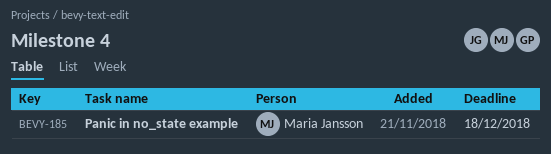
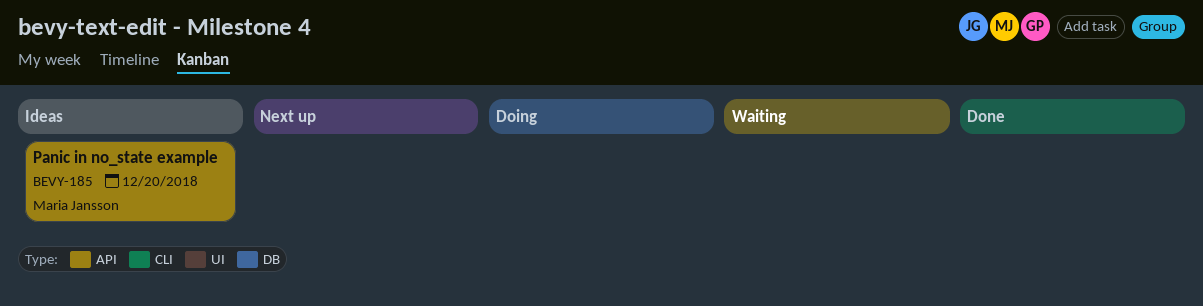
BEVY-185, due: Dec 18 -> Dec 20

